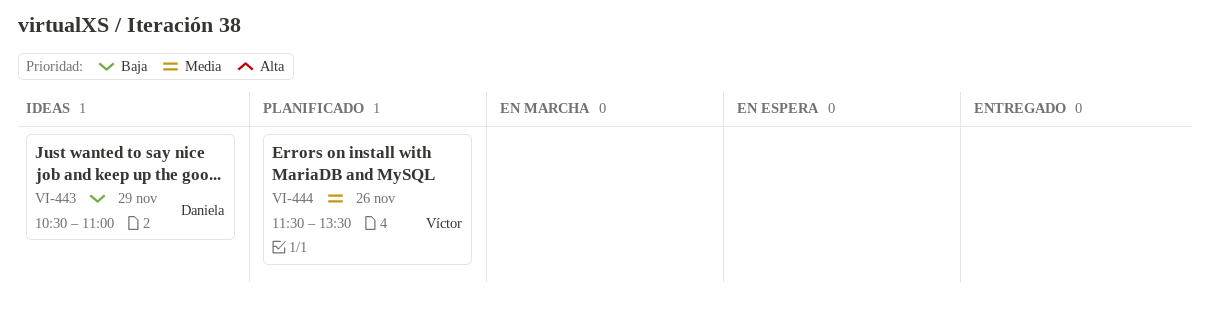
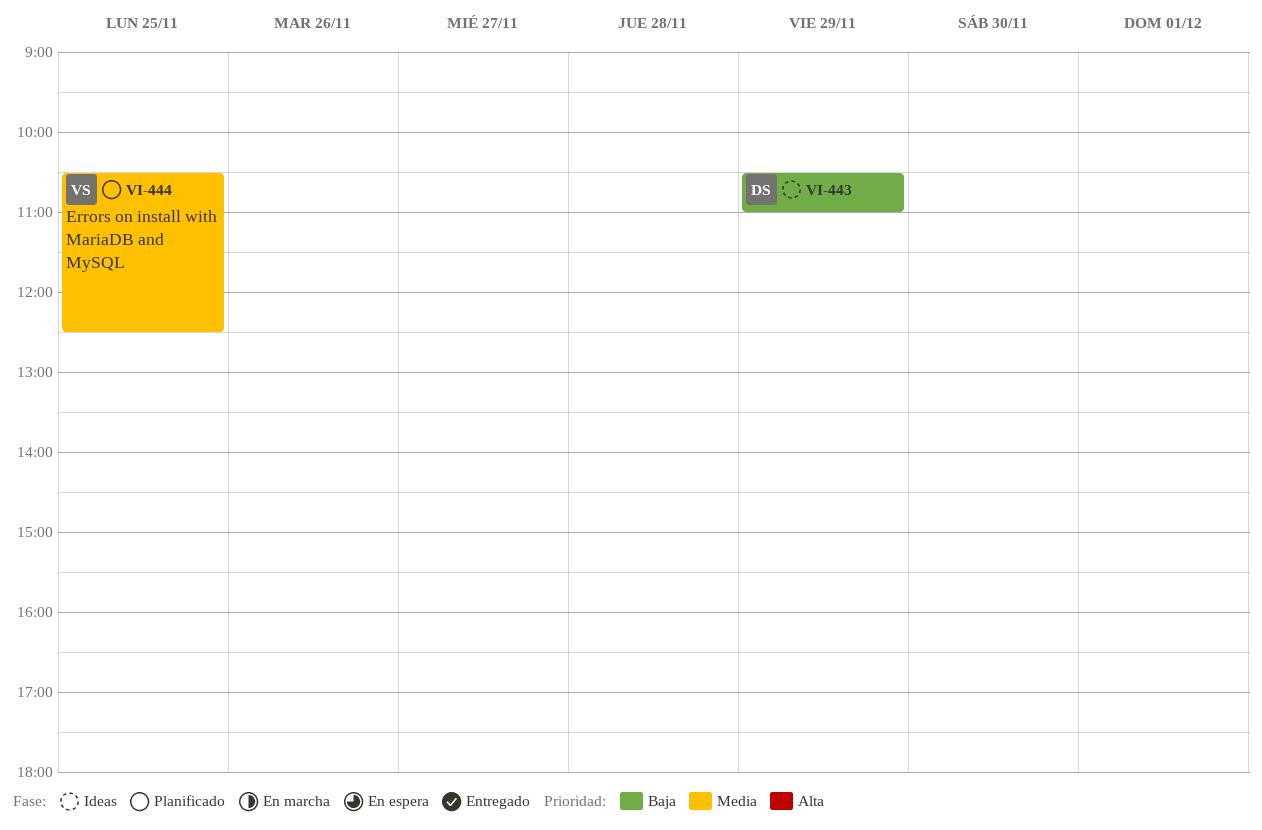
VI-444, day: Nov 26 -> Nov 25
VI-444, begins: 11:30 -> 10:30
VI-444, ends: 13:30 -> 12:30

